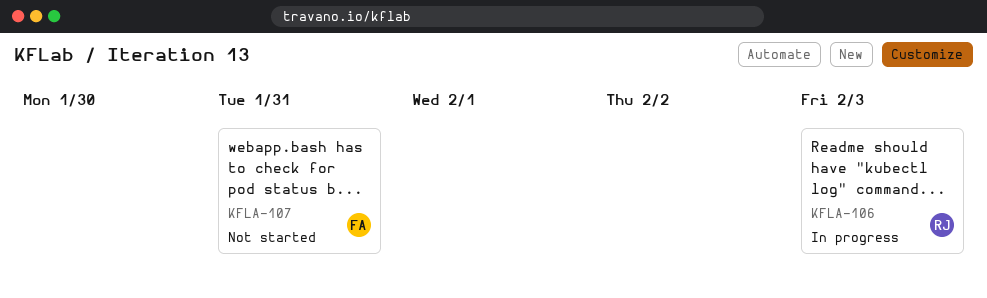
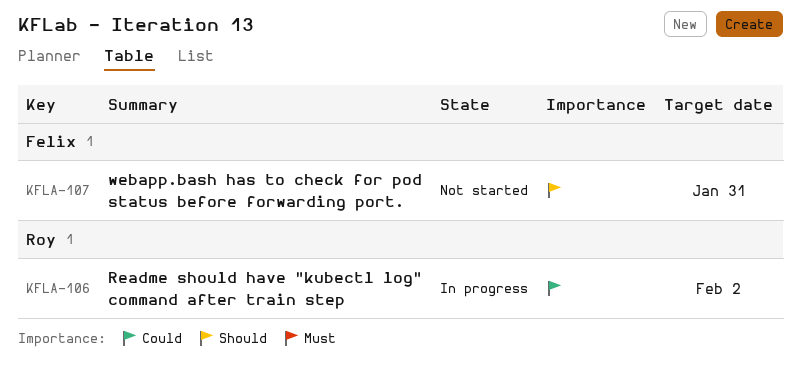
KFLA-106, due: Feb 3 -> Feb 2

